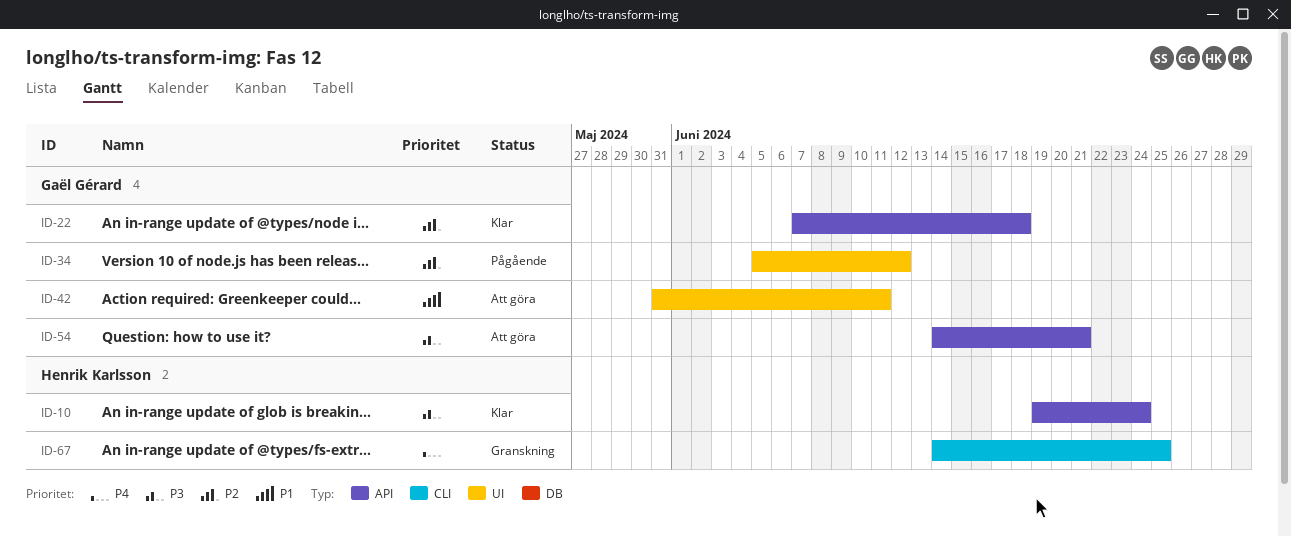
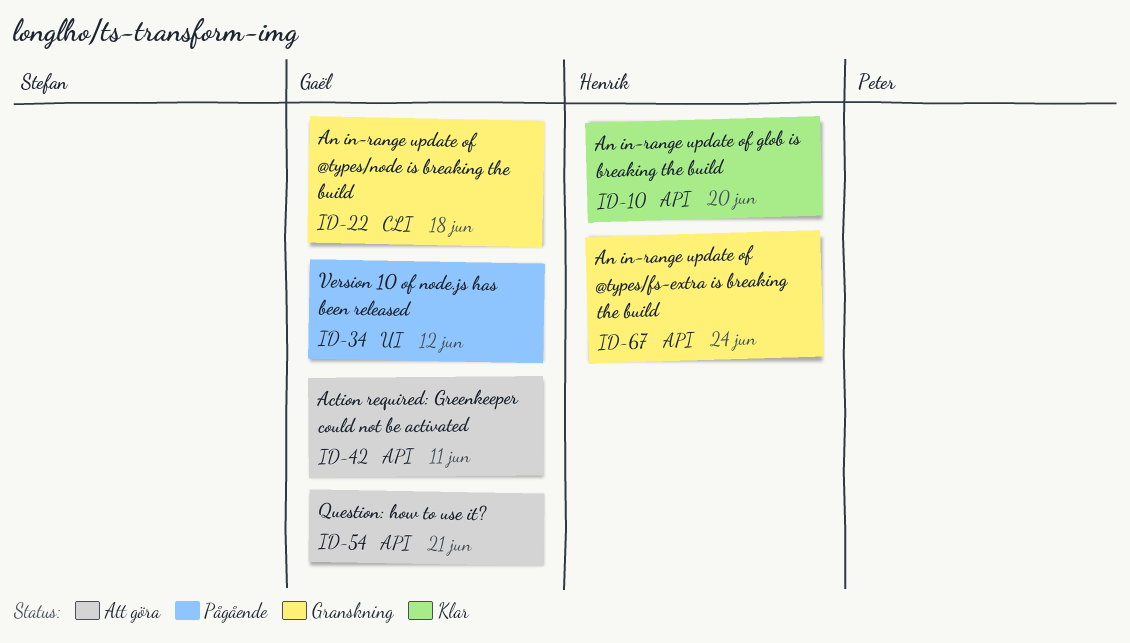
ID-10, due: Jun 24 -> Jun 20
ID-22, status: Klar -> Granskning
ID-22, label: API -> CLI
ID-42, label: UI -> API
ID-67, label: CLI -> API
ID-67, due: Jun 25 -> Jun 24

